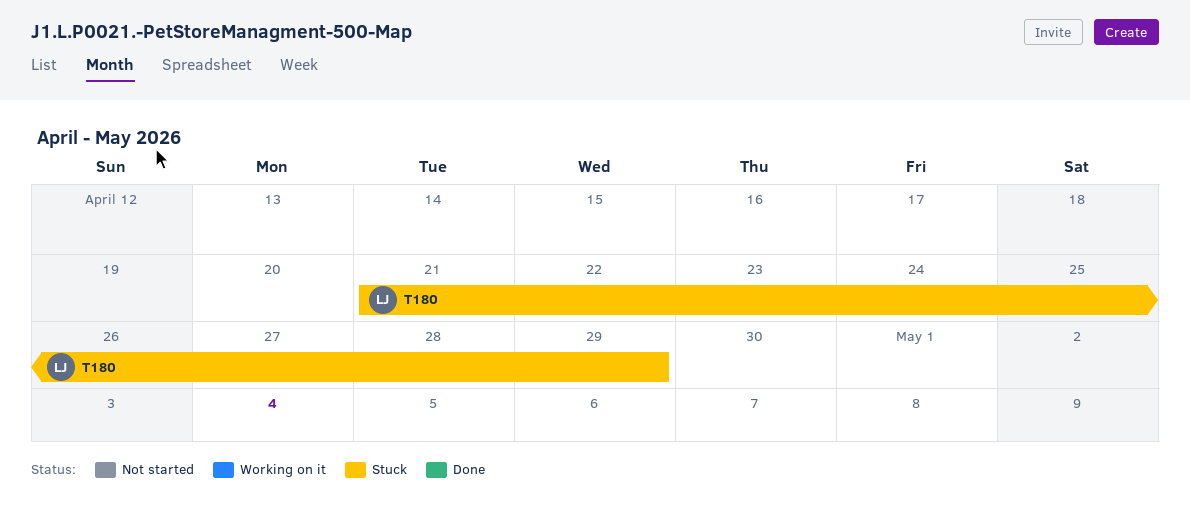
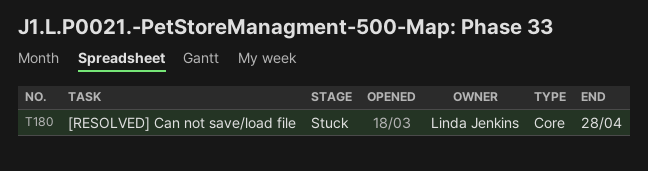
T180, due: Apr 29 -> Apr 28

